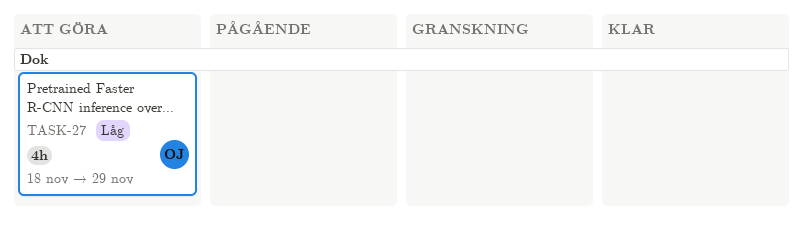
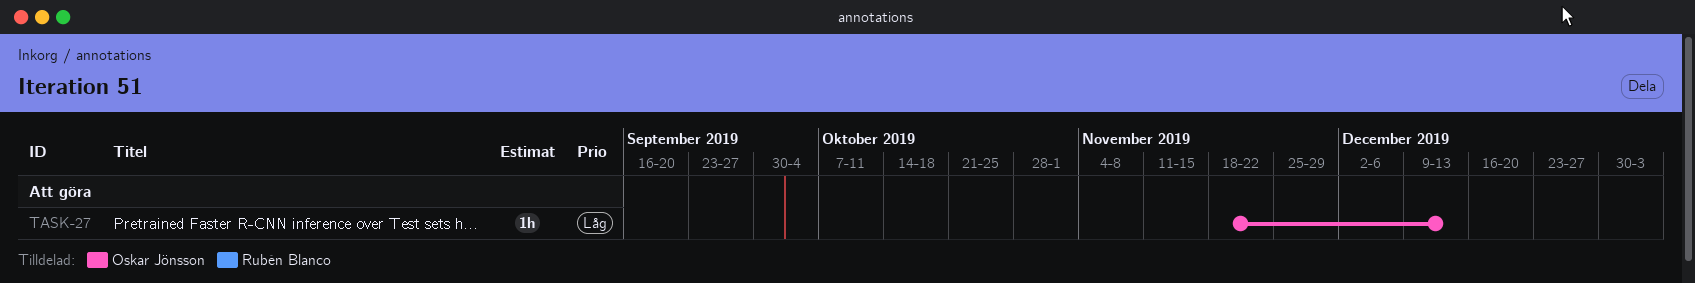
TASK-27, estimate: 4h -> 1h
TASK-27, due: Nov 29 -> Dec 13

